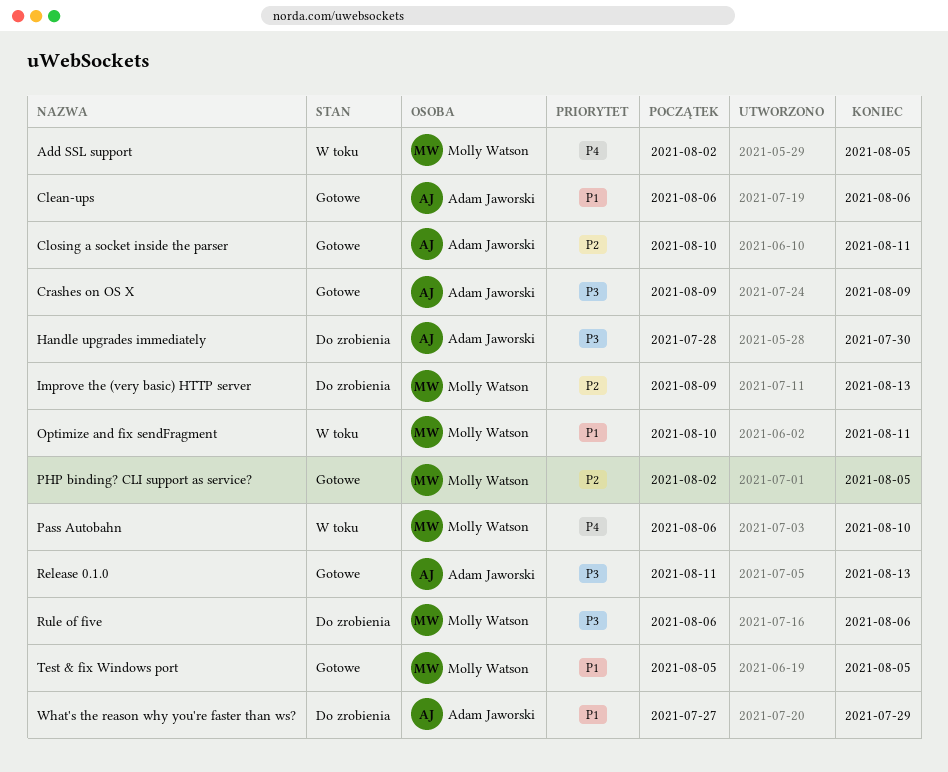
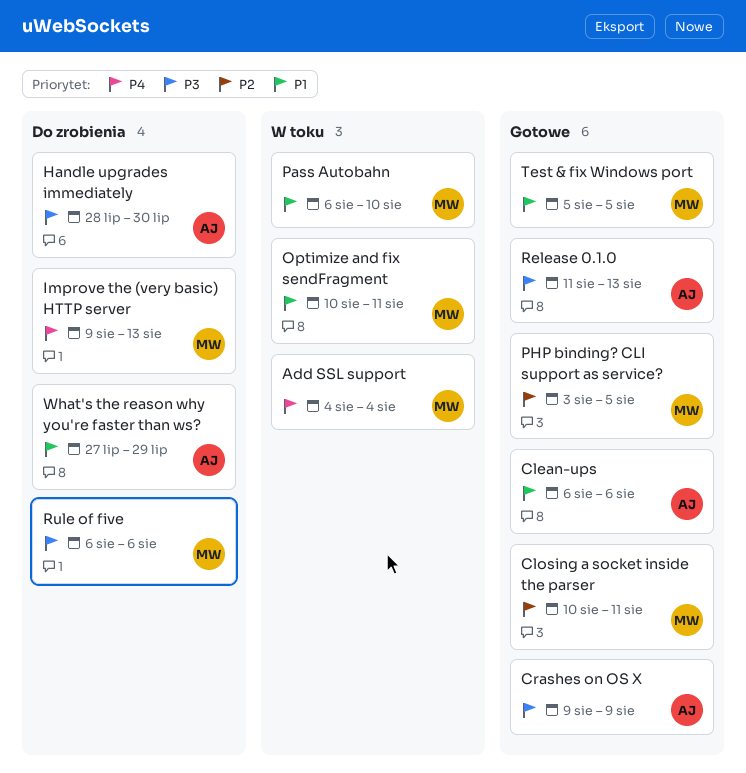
Add SSL support, start: Aug 2 -> Aug 4
Add SSL support, due: Aug 5 -> Aug 4
Closing a socket inside the parser, owner: Adam Jaworski -> Molly Watson
Improve the (very basic) HTTP server, priority: P2 -> P4
Pass Autobahn, priority: P4 -> P1
PHP binding? CLI support as service?, start: Aug 2 -> Aug 3

